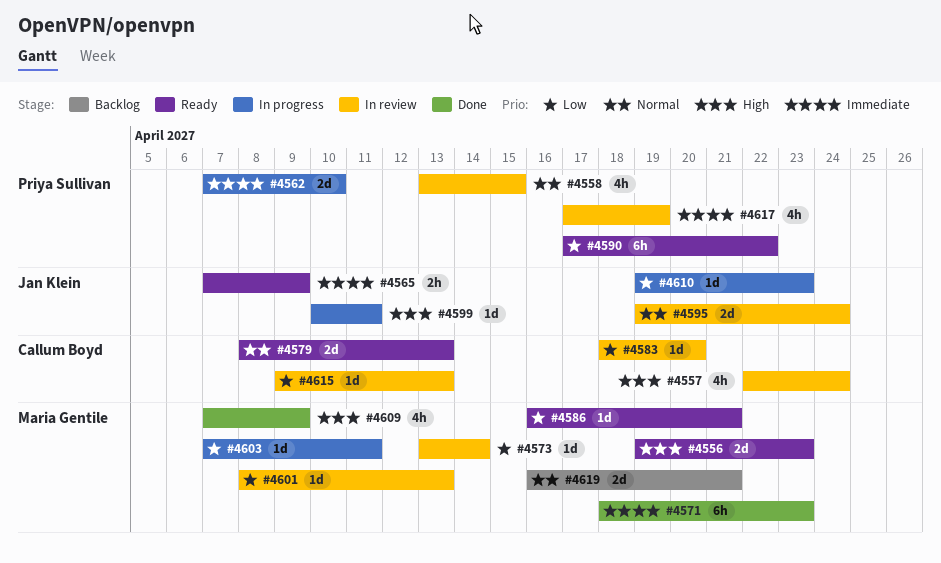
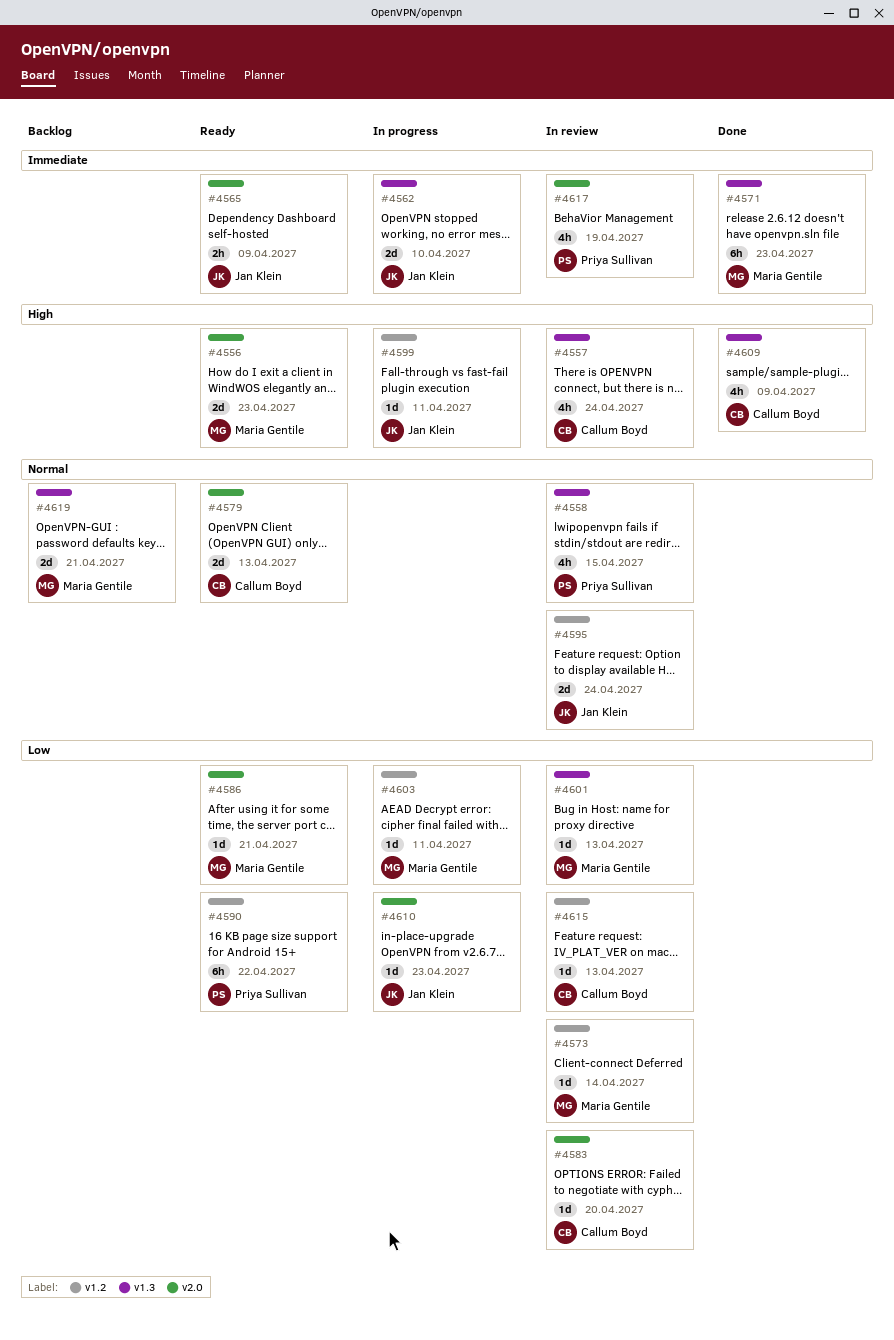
#4562, owner: Priya Sullivan -> Jan Klein
#4609, owner: Maria Gentile -> Callum Boyd

